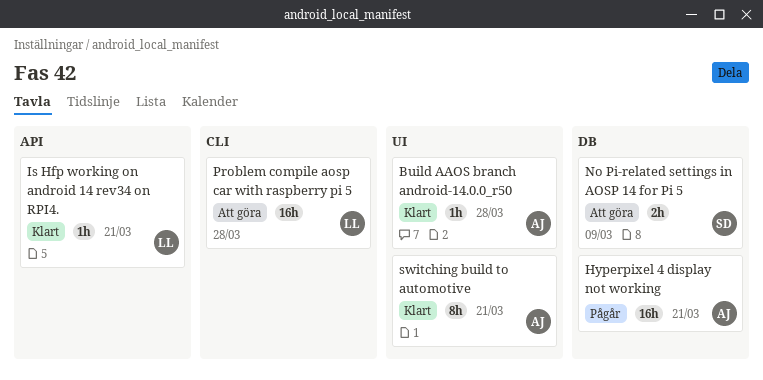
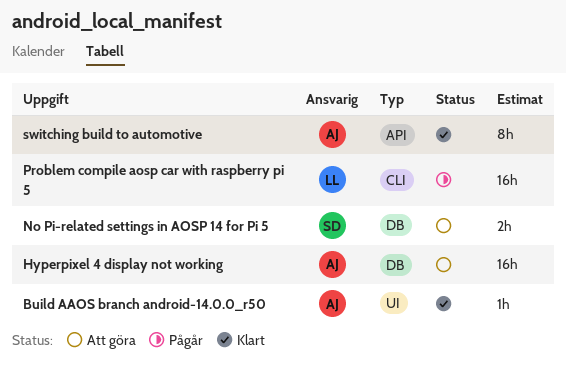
Hyperpixel 4 display not working, status: Pågår -> Att göra
Is Hfp working on android 14 rev34 on RPI4.: present -> none
Problem compile aosp car with raspberry pi 5, status: Att göra -> Pågår
switching build to automotive, label: UI -> API

